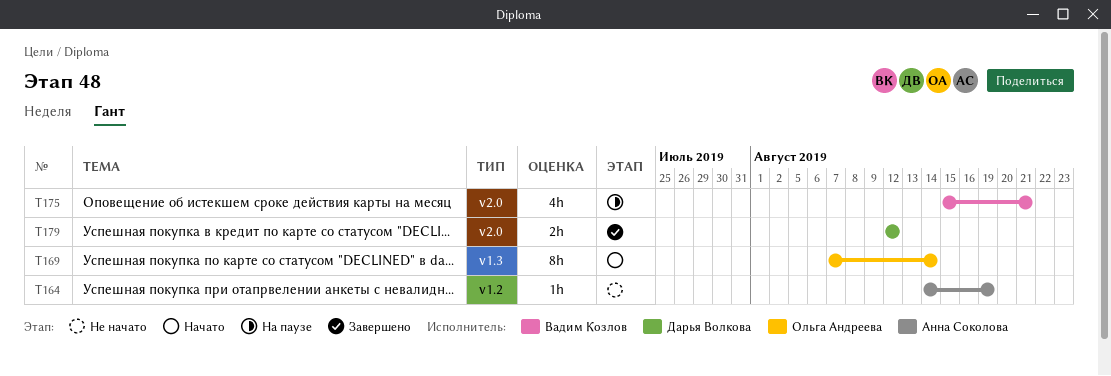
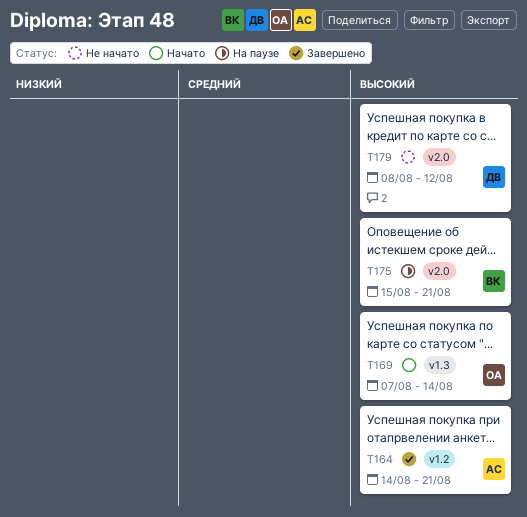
T164, status: Не начато -> Завершено
T164, due: Aug 19 -> Aug 21
T179, status: Завершено -> Не начато
T179, start: Aug 12 -> Aug 8

